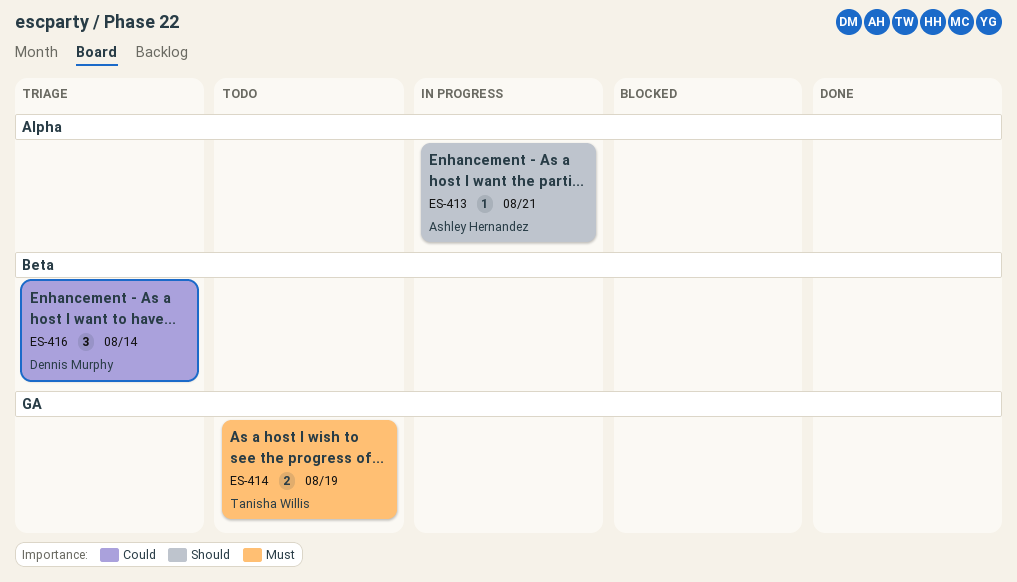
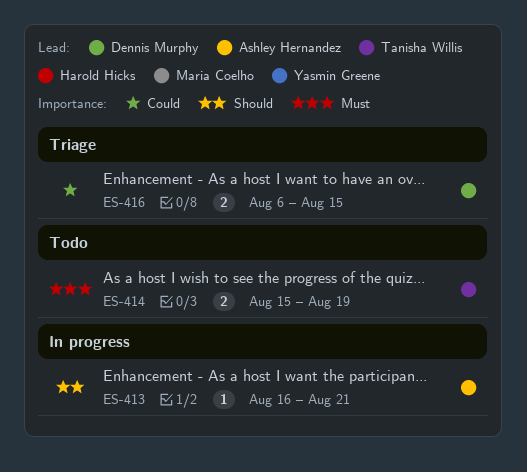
ES-416, estimate: 3 -> 2
ES-416, due: Aug 14 -> Aug 15

